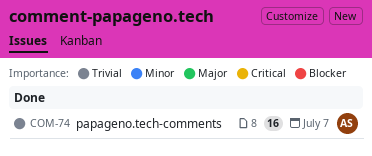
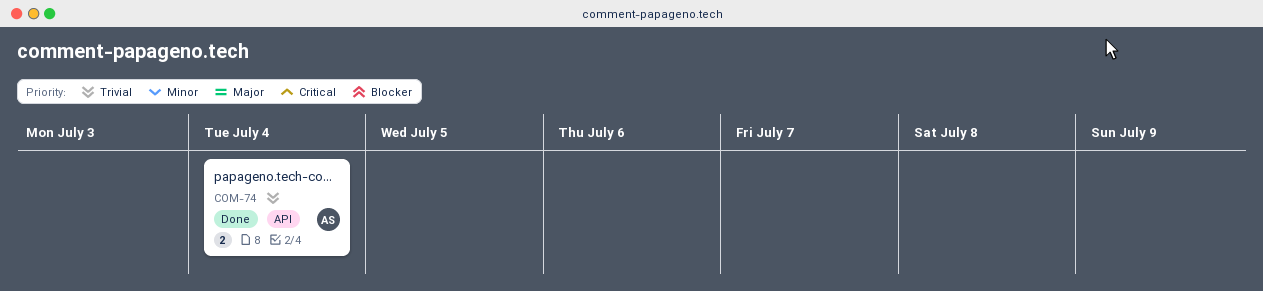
COM-74, estimate: 16 -> 2
COM-74, due: Jul 7 -> Jul 4

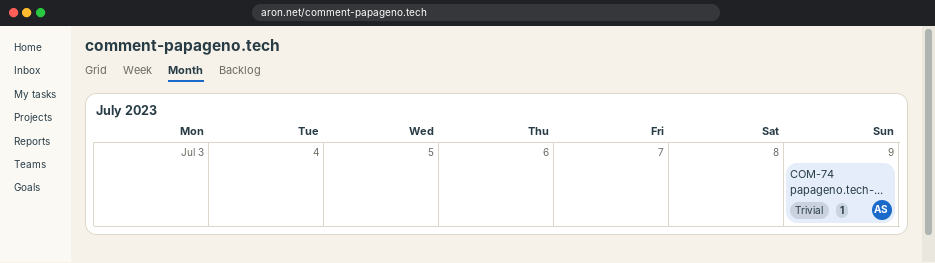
COM-74, estimate: 2 -> 1
COM-74, due: Jul 4 -> Jul 9

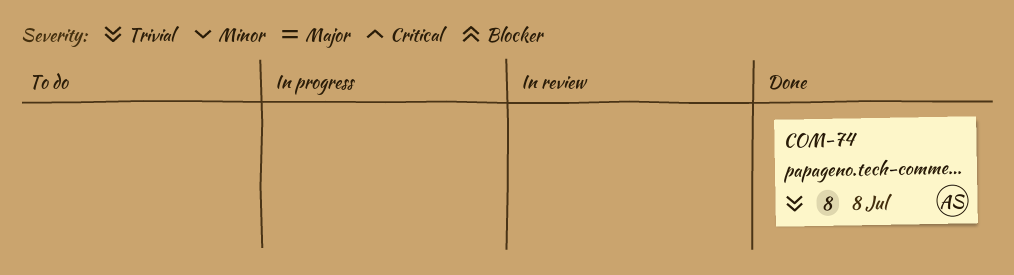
COM-74, estimate: 1 -> 8
COM-74, due: Jul 9 -> Jul 8

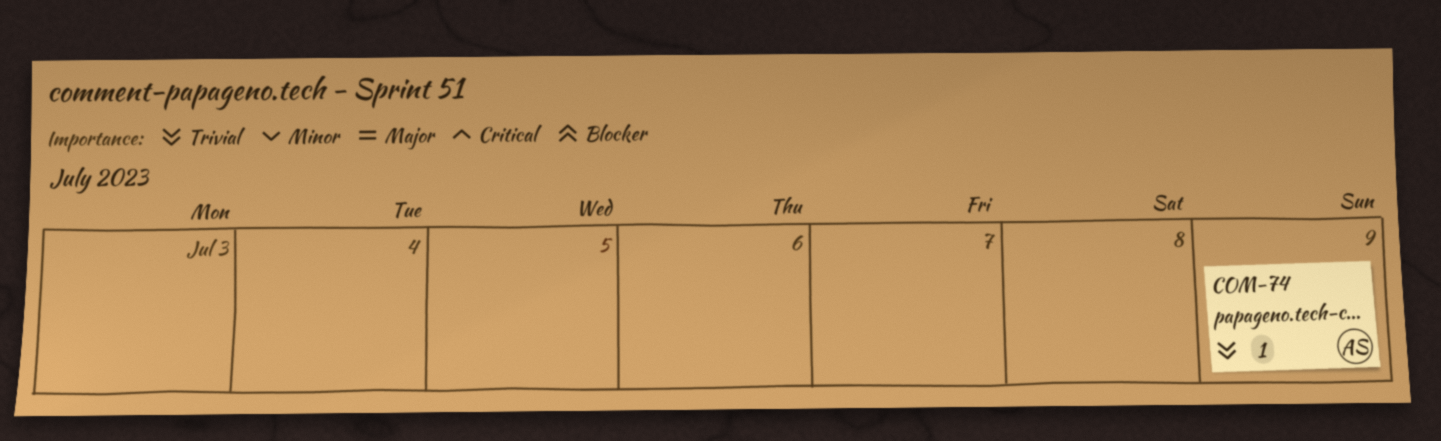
COM-74, estimate: 8 -> 1
COM-74, due: Jul 8 -> Jul 9

